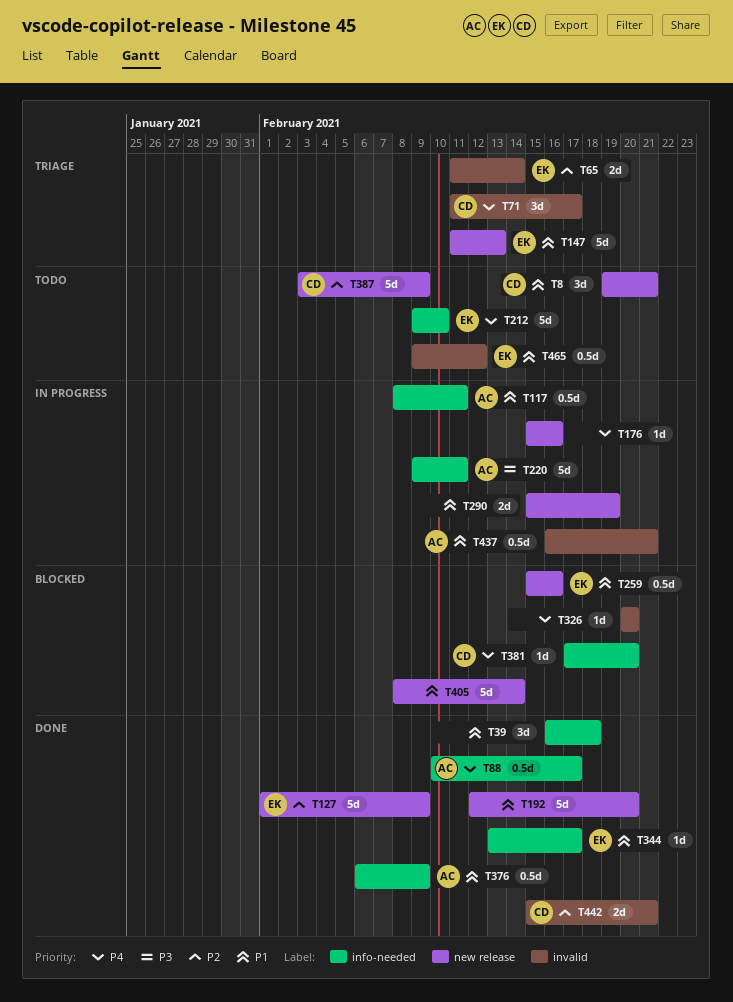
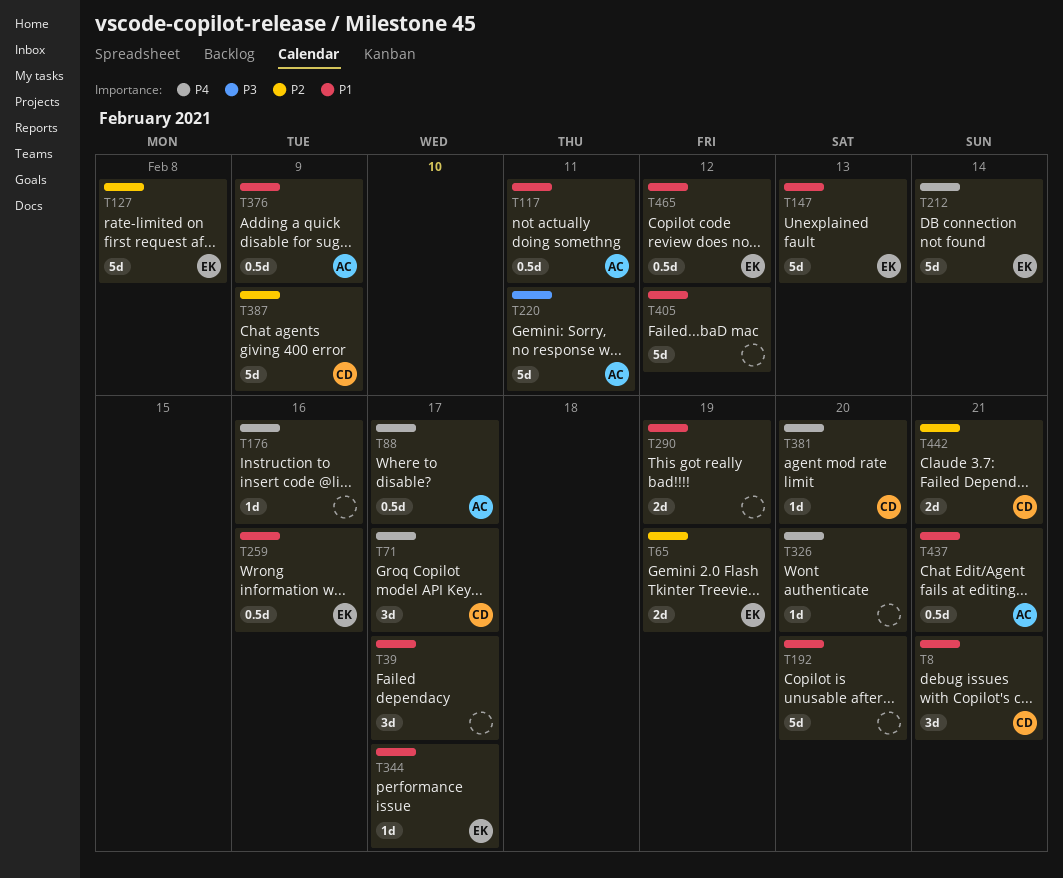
T39, due: Feb 18 -> Feb 17
T65, due: Feb 14 -> Feb 19
T127, due: Feb 9 -> Feb 8
T212, due: Feb 10 -> Feb 14
T405, due: Feb 14 -> Feb 12

